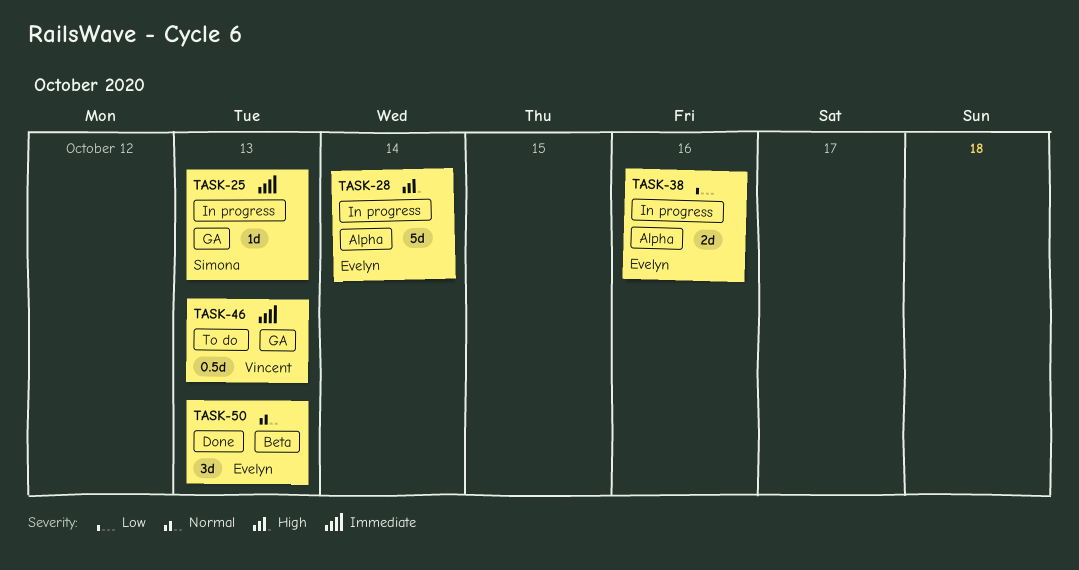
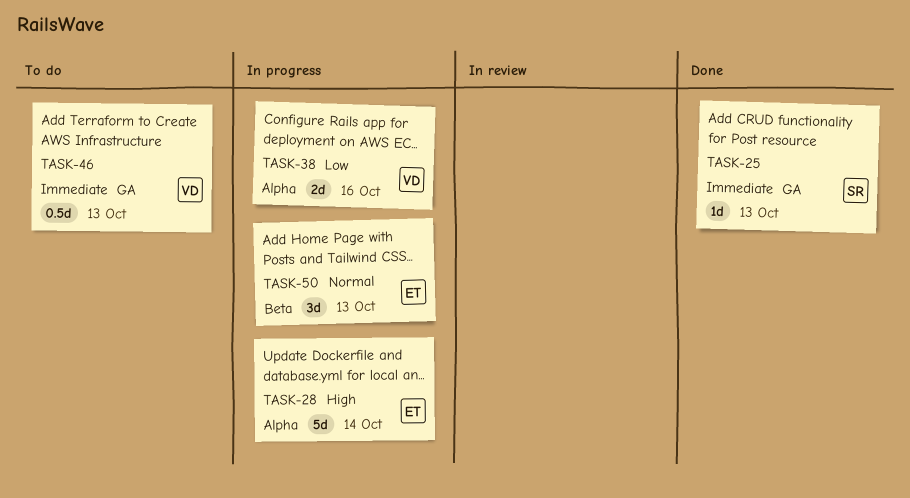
TASK-25, status: In progress -> Done
TASK-38, owner: Evelyn -> Vincent
TASK-50, status: Done -> In progress

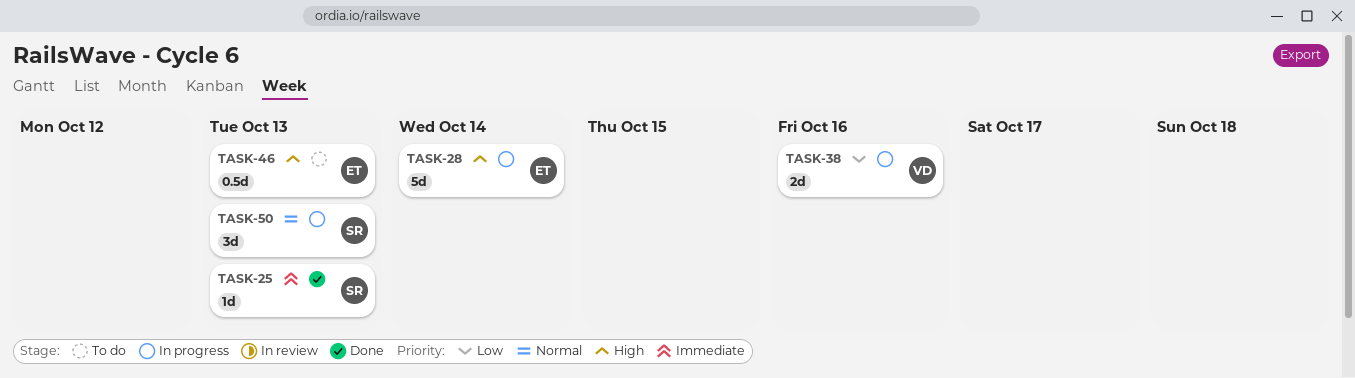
TASK-46, owner: VD -> ET
TASK-46, priority: Immediate -> High
TASK-50, owner: ET -> SR

